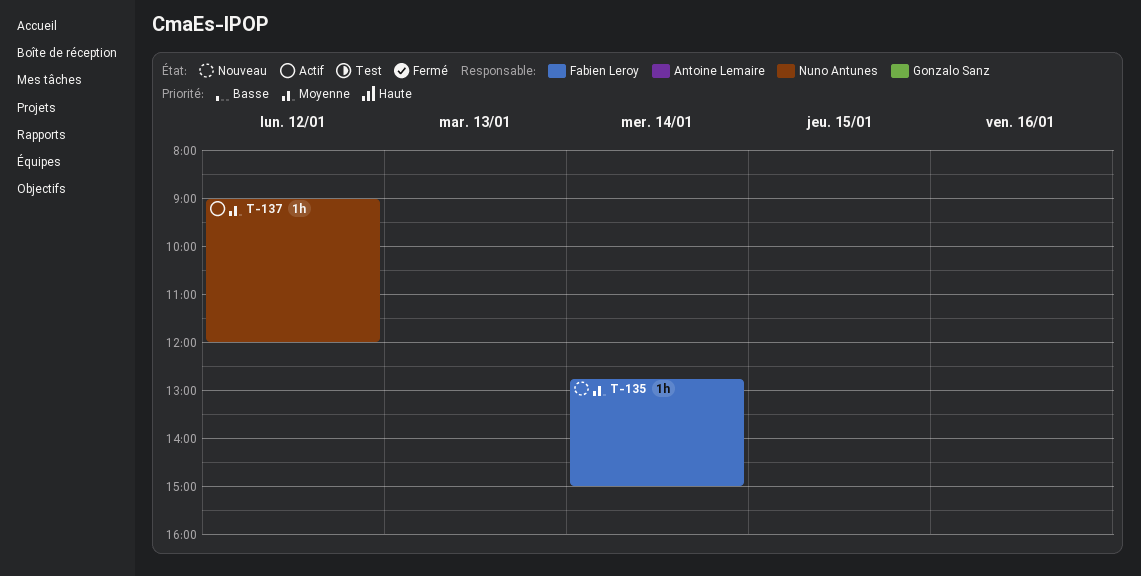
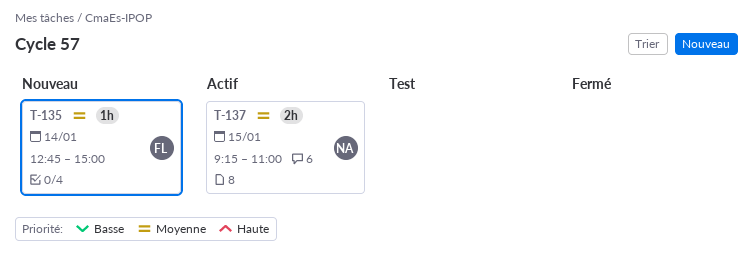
T-137, estimate: 1h -> 2h
T-137, day: Jan 12 -> Jan 15
T-137, begins: 09:00 -> 09:15
T-137, ends: 12:00 -> 11:00

